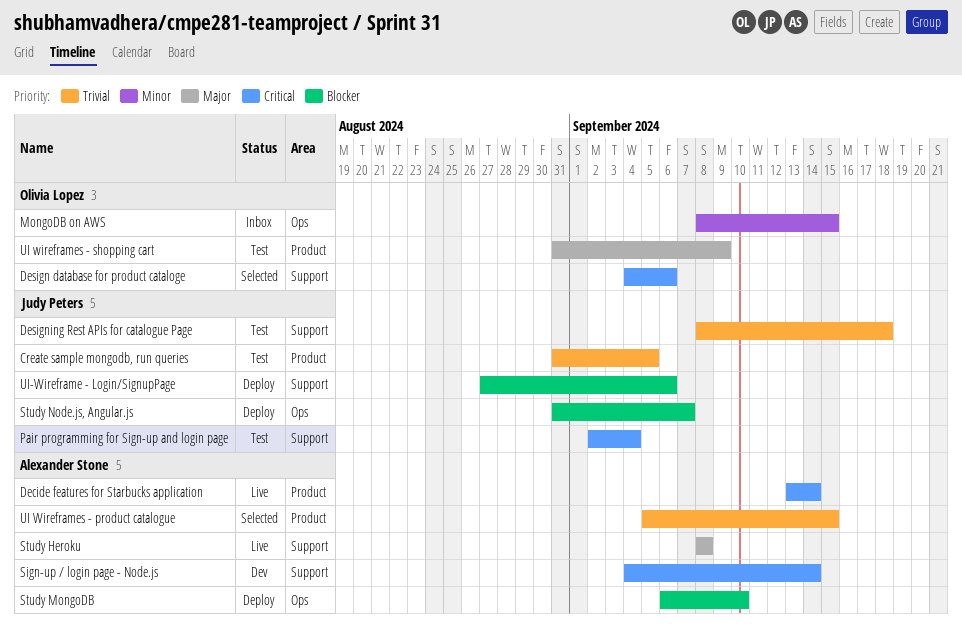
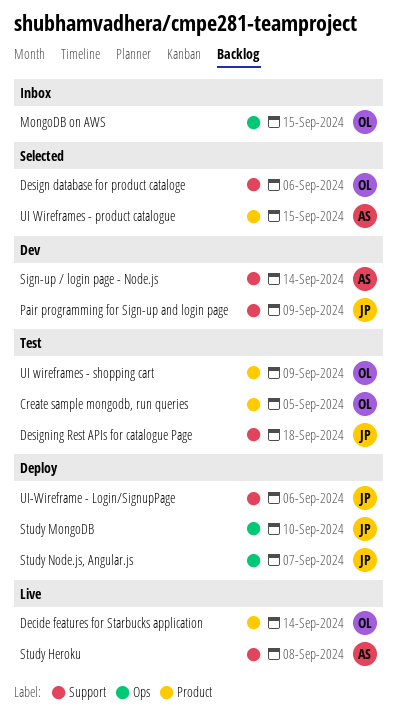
Create sample mongodb, run queries, owner: Judy Peters -> Olivia Lopez
Decide features for Starbucks application, owner: Alexander Stone -> Olivia Lopez
Pair programming for Sign-up and login page, status: Test -> Dev
Pair programming for Sign-up and login page, due: Sep 4 -> Sep 9
Study MongoDB, owner: Alexander Stone -> Judy Peters

